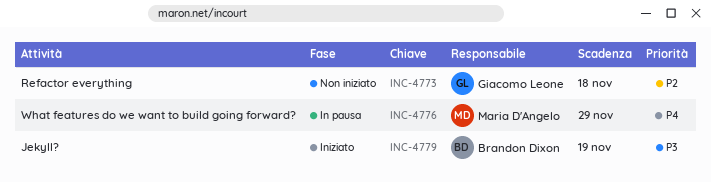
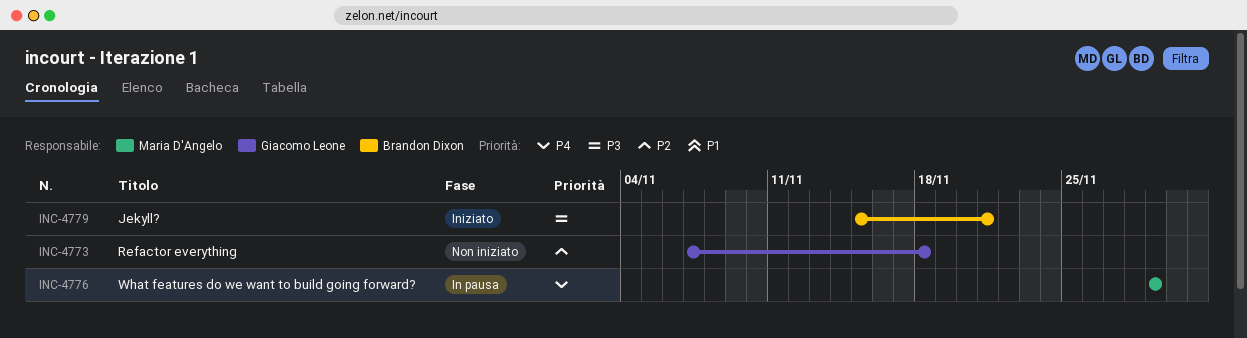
INC-4779, due: Nov 19 -> Nov 21

